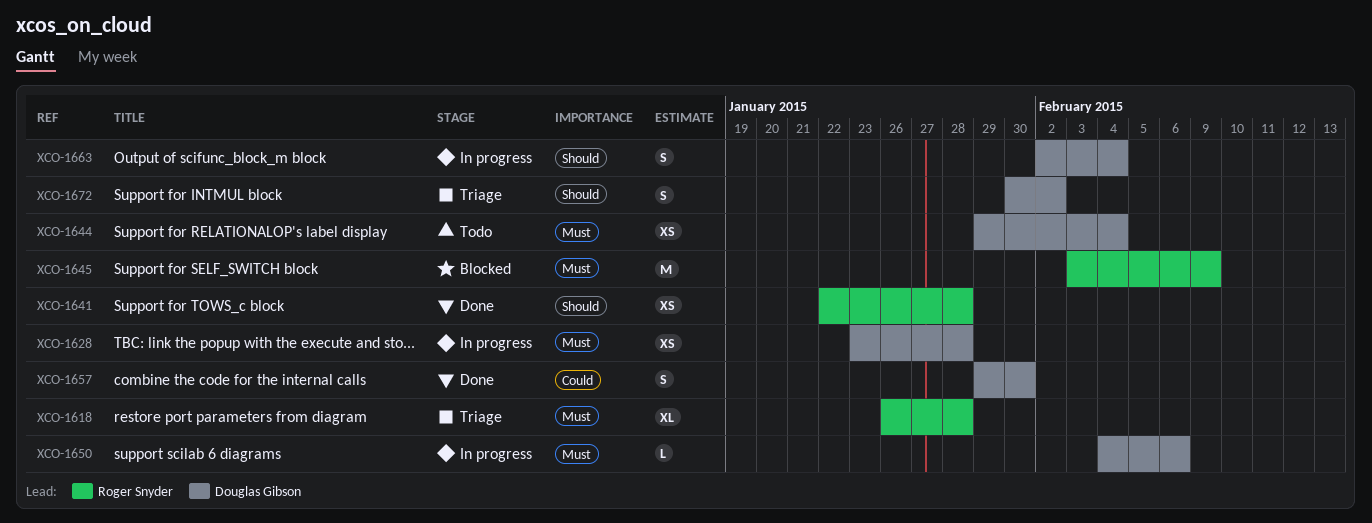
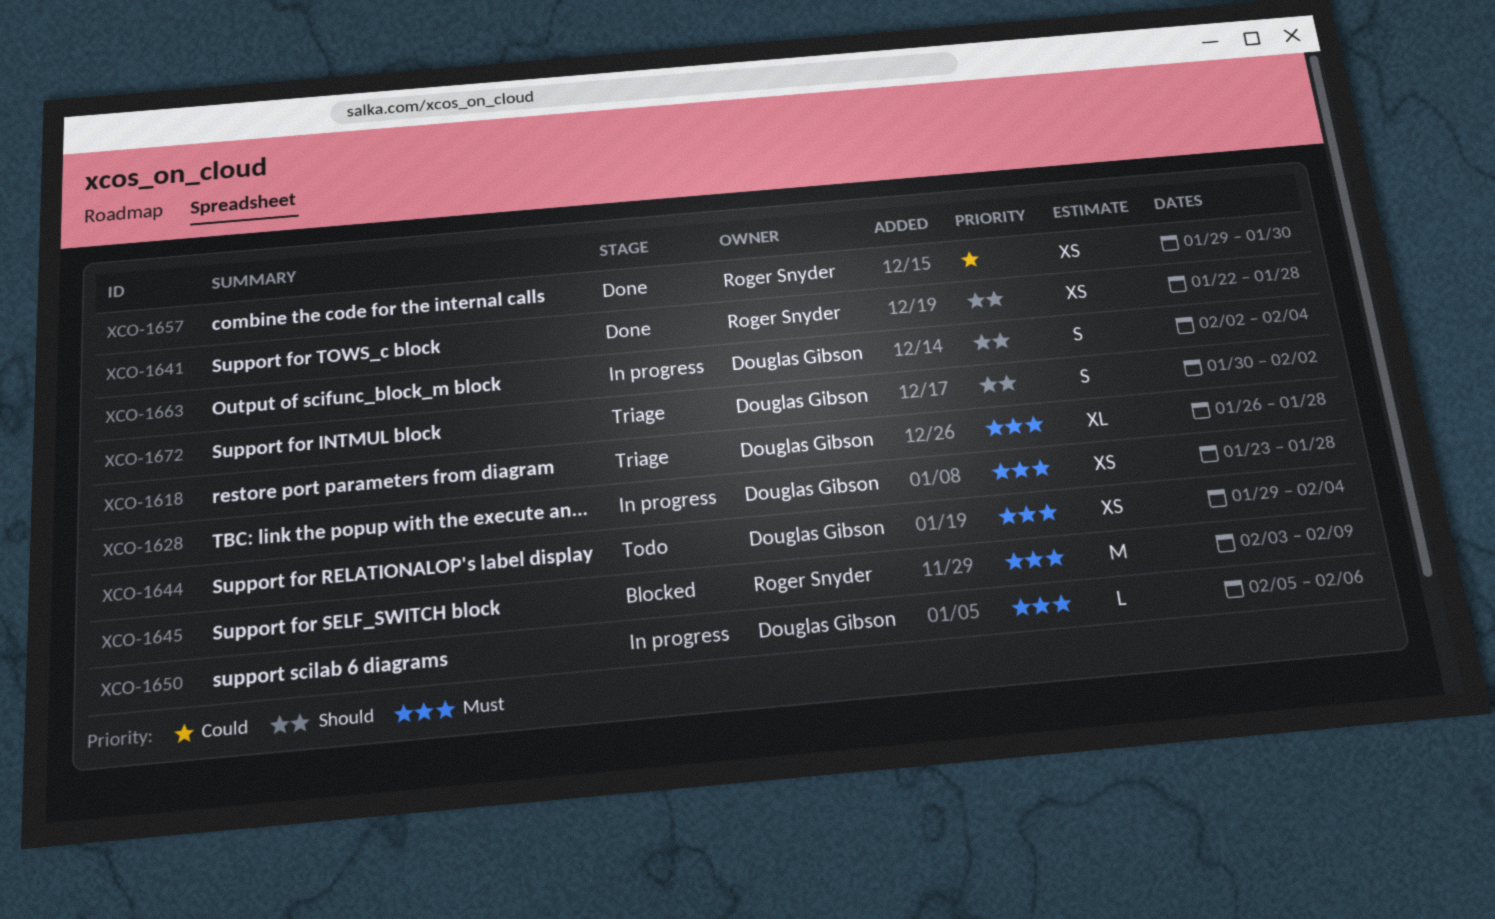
XCO-1618, owner: Roger Snyder -> Douglas Gibson
XCO-1650, start: Feb 4 -> Feb 5
XCO-1657, owner: Douglas Gibson -> Roger Snyder
XCO-1657, estimate: S -> XS

